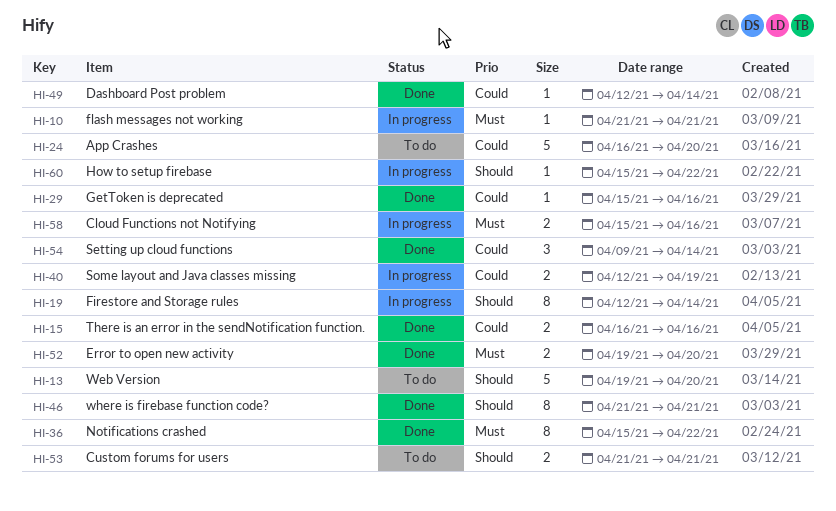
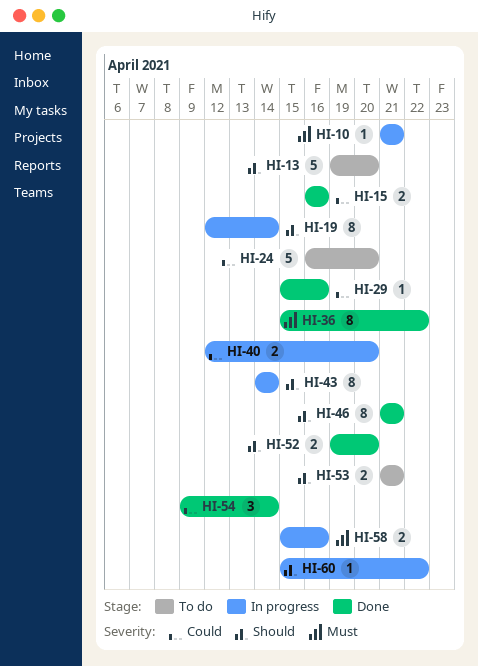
HI-40, due: Apr 19 -> Apr 20
HI-43: none -> present
HI-49: present -> none
HI-52, priority: Must -> Should

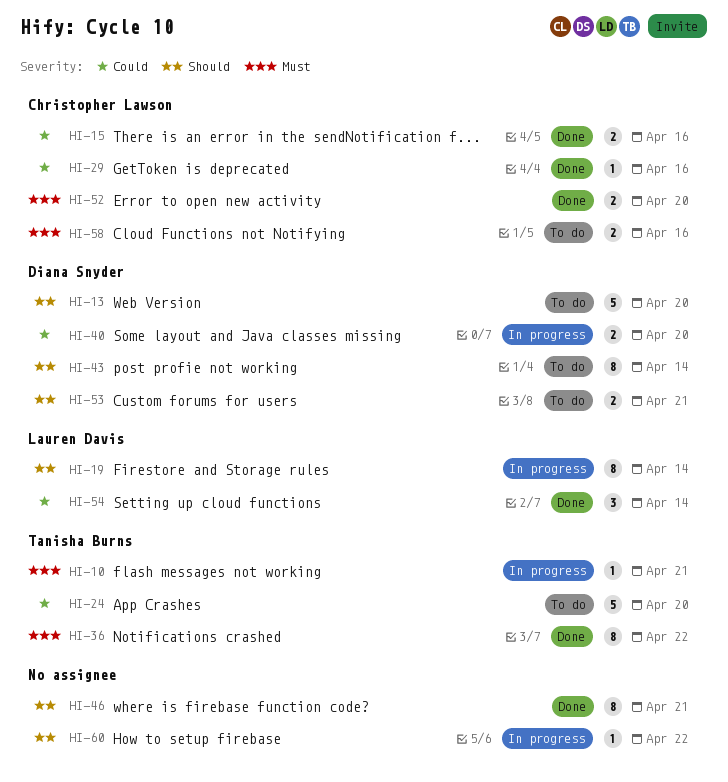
HI-43, status: In progress -> To do
HI-52, priority: Should -> Must
HI-58, status: In progress -> To do

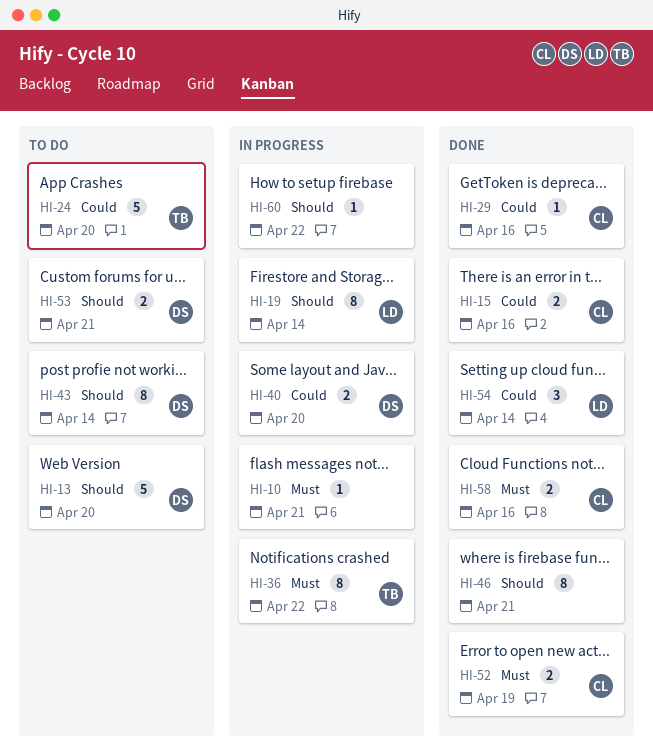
HI-10, owner: Tanisha Burns -> none
HI-36, status: Done -> In progress
HI-52, due: Apr 20 -> Apr 19
HI-58, status: To do -> Done

